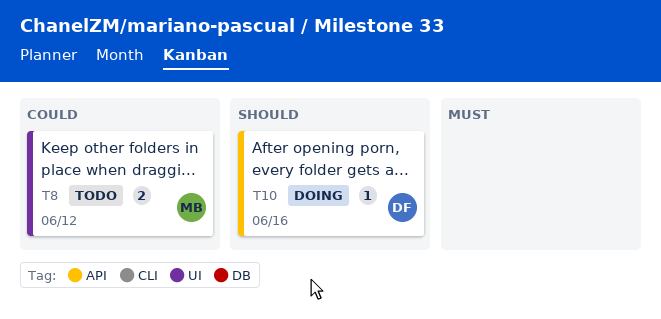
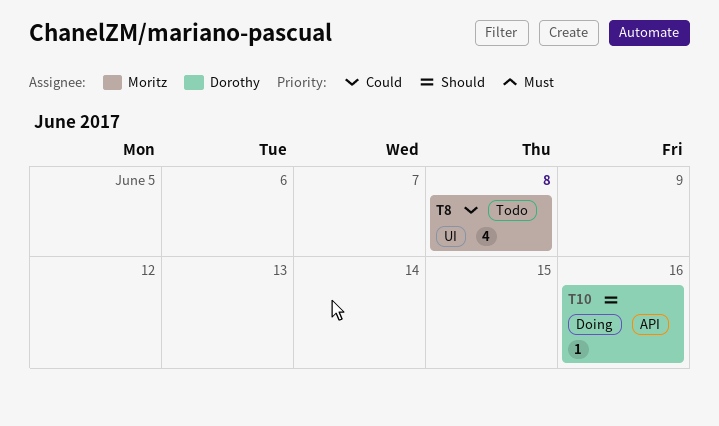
T8, estimate: 2 -> 4
T8, due: Jun 12 -> Jun 8

